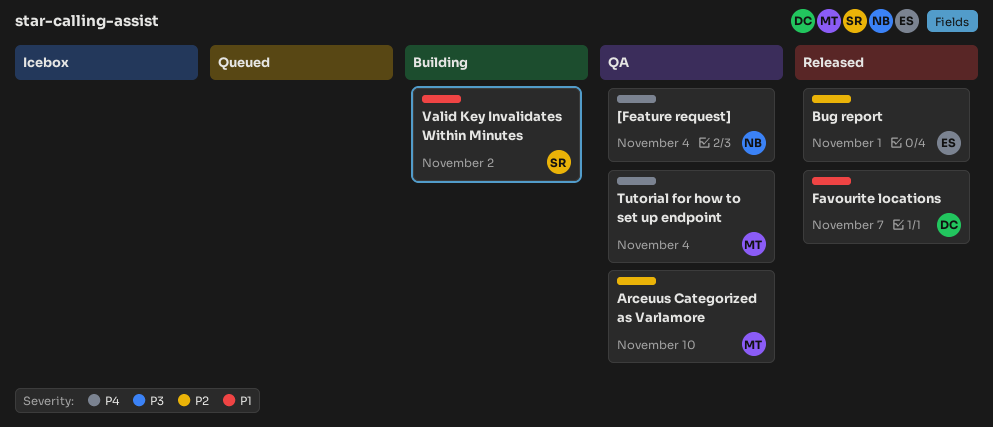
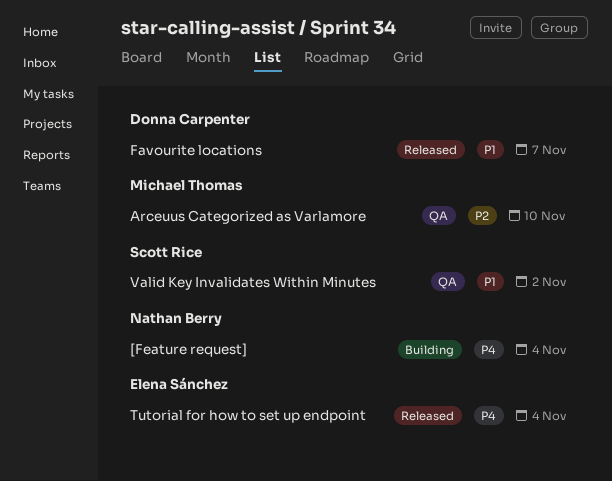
[Feature request], status: QA -> Building
Bug report: present -> none
Tutorial for how to set up endpoint, status: QA -> Released
Tutorial for how to set up endpoint, owner: Michael Thomas -> Elena Sánchez
Valid Key Invalidates Within Minutes, status: Building -> QA

